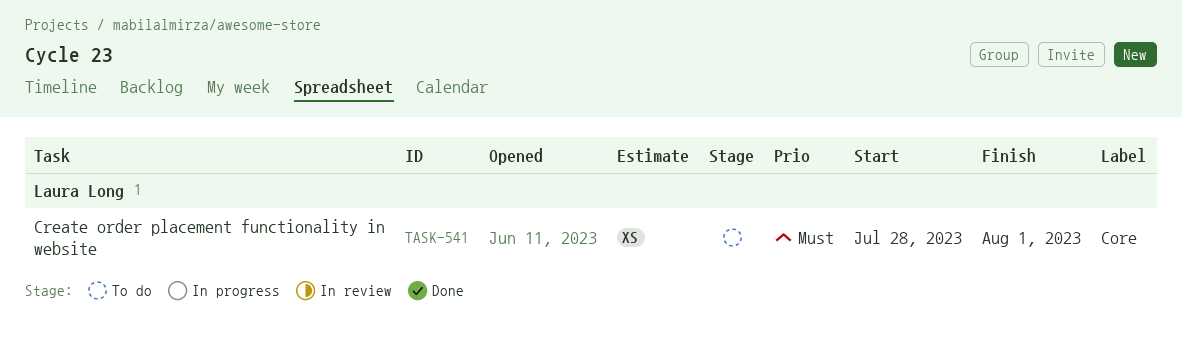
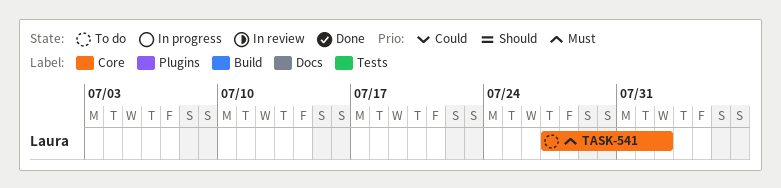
TASK-541, start: Jul 28 -> Jul 27
TASK-541, due: Aug 1 -> Aug 2

